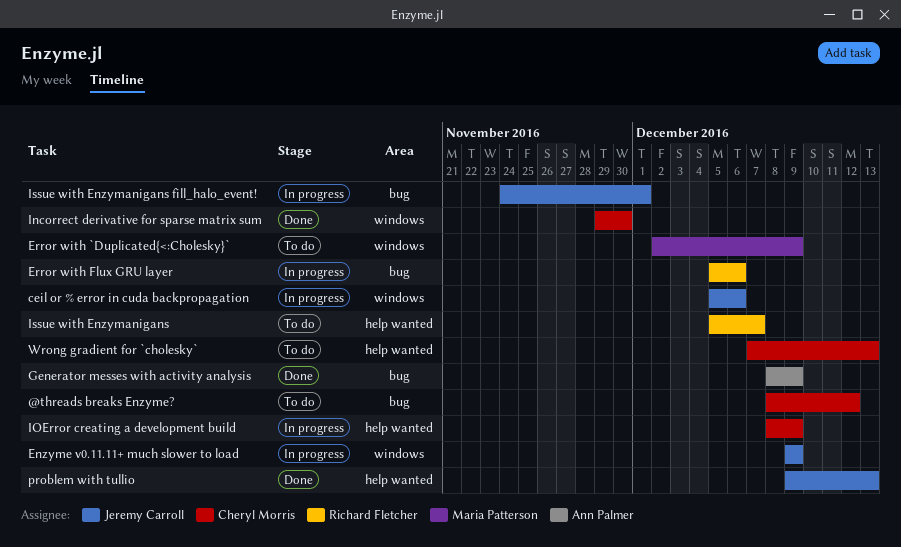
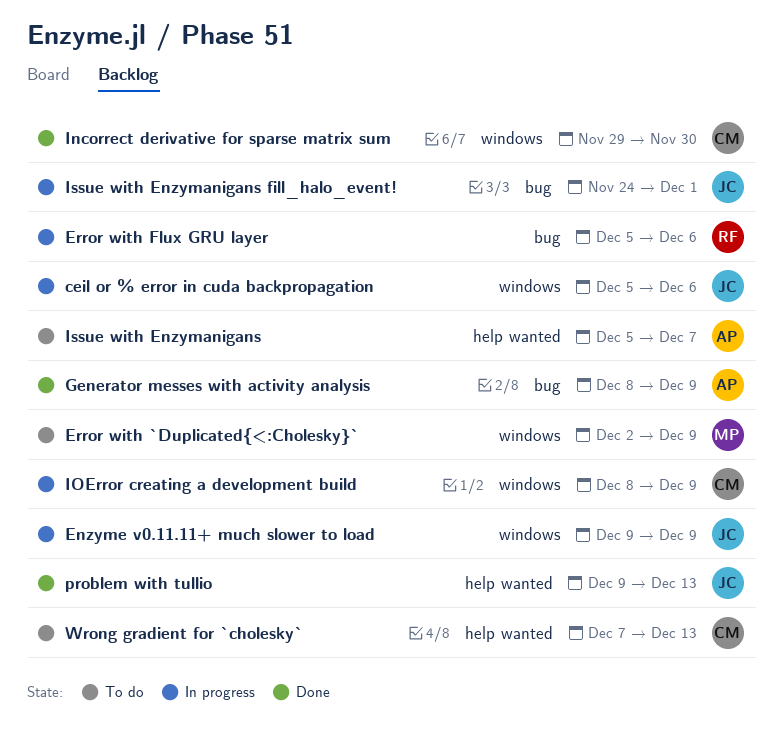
@threads breaks Enzyme?: present -> none
IOError creating a development build, label: help wanted -> windows
Issue with Enzymanigans, owner: Richard Fletcher -> Ann Palmer

